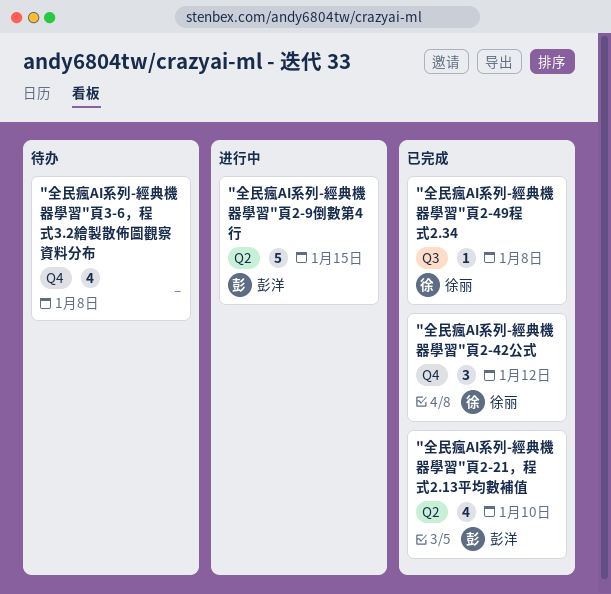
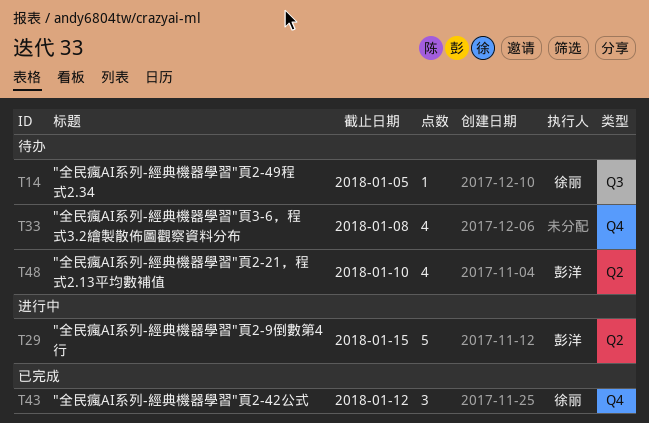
"全民瘋AI系列-經典機器學習"頁2-21，程式2.13平均數補值, status: 已完成 -> 待办
"全民瘋AI系列-經典機器學習"頁2-49程式2.34, status: 已完成 -> 待办
"全民瘋AI系列-經典機器學習"頁2-49程式2.34, due: Jan 8 -> Jan 5

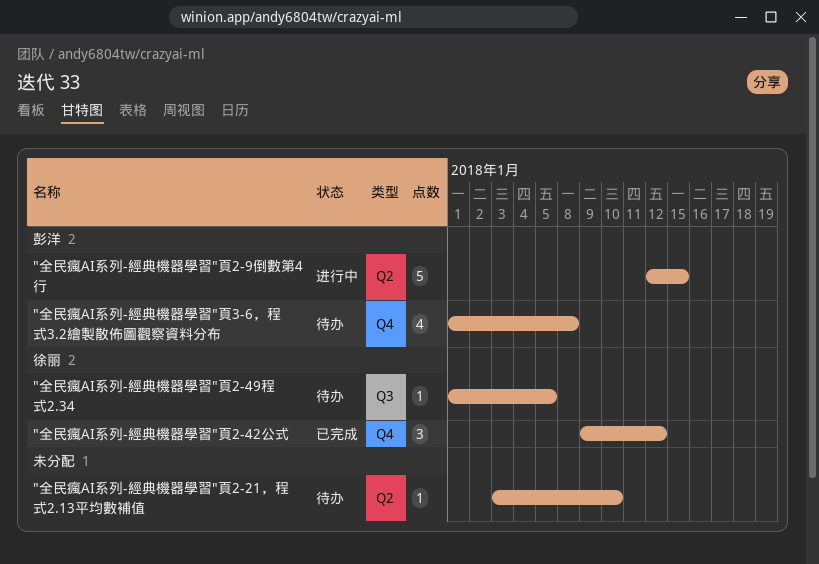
"全民瘋AI系列-經典機器學習"頁2-21，程式2.13平均數補值, owner: 彭洋 -> none
"全民瘋AI系列-經典機器學習"頁2-21，程式2.13平均數補值, estimate: 4 -> 1
"全民瘋AI系列-經典機器學習"頁3-6，程式3.2繪製散佈圖觀察資料分布, owner: none -> 彭洋

